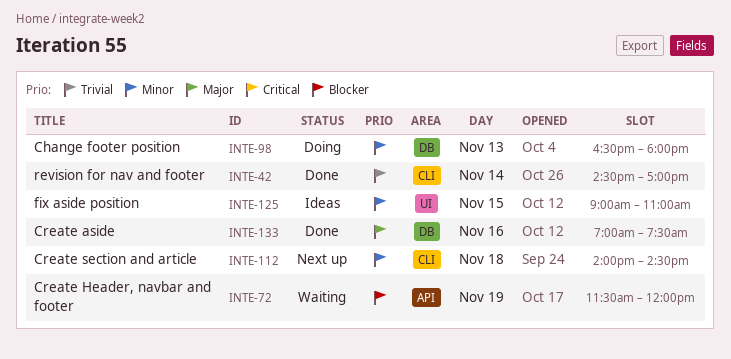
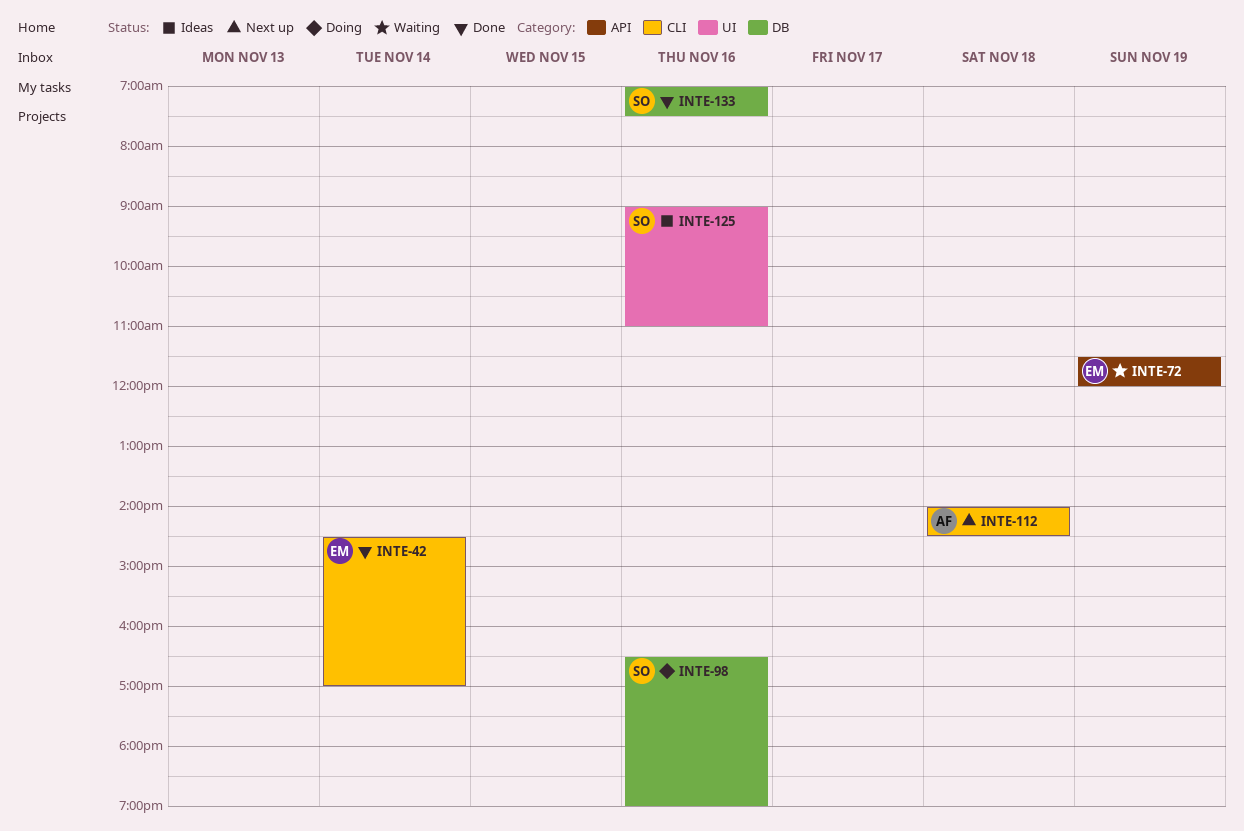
INTE-98, day: Nov 13 -> Nov 16
INTE-98, ends: 18:00 -> 19:00
INTE-125, day: Nov 15 -> Nov 16

